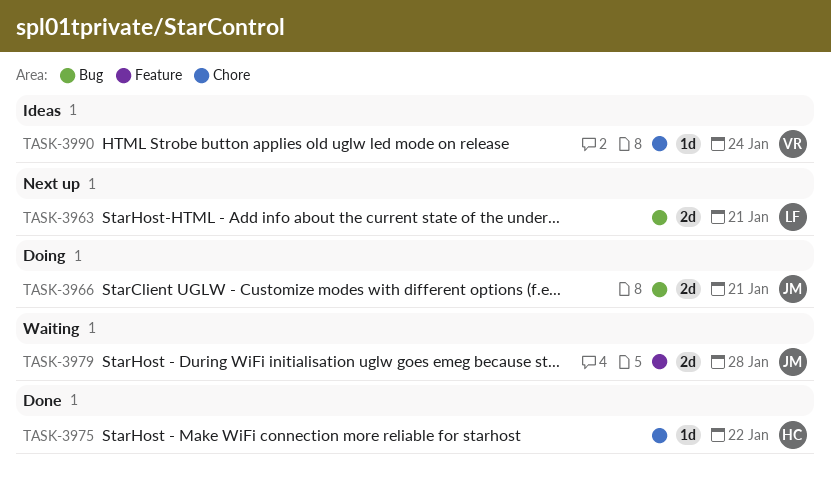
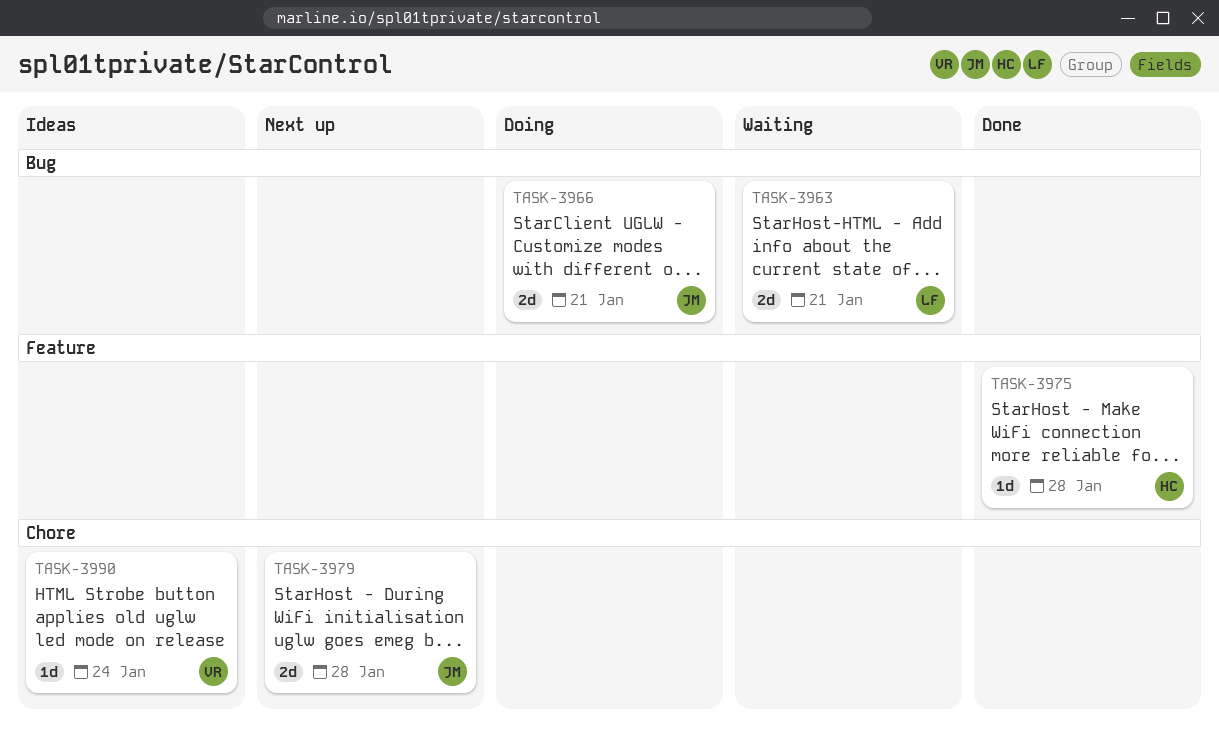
TASK-3963, status: Next up -> Waiting
TASK-3975, label: Chore -> Feature
TASK-3975, due: Jan 22 -> Jan 28
TASK-3979, status: Waiting -> Next up
TASK-3979, label: Feature -> Chore

